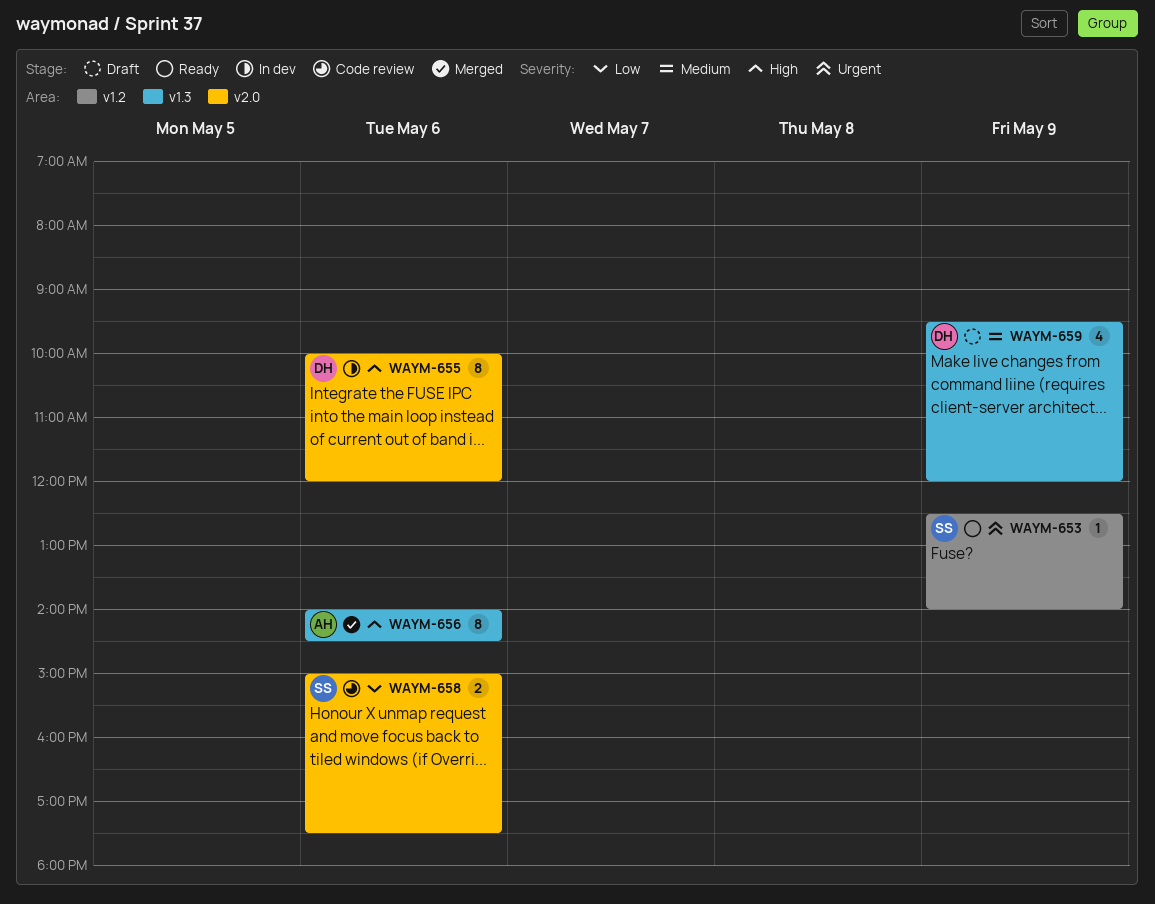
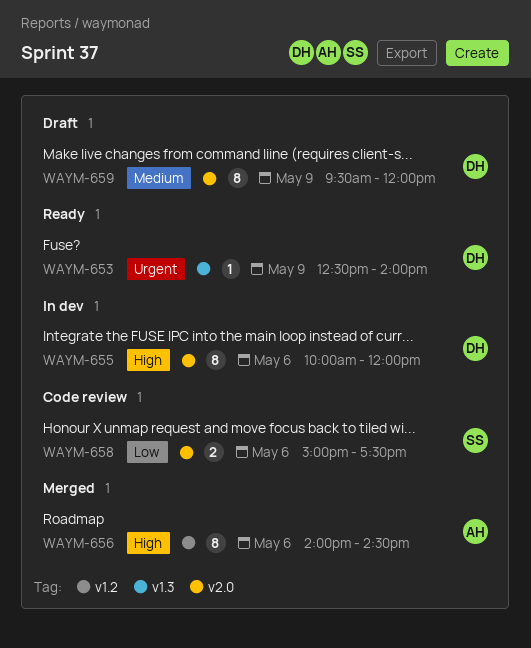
WAYM-653, owner: SS -> DH
WAYM-653, label: v1.2 -> v1.3
WAYM-656, label: v1.3 -> v1.2
WAYM-659, label: v1.3 -> v2.0
WAYM-659, estimate: 4 -> 8

